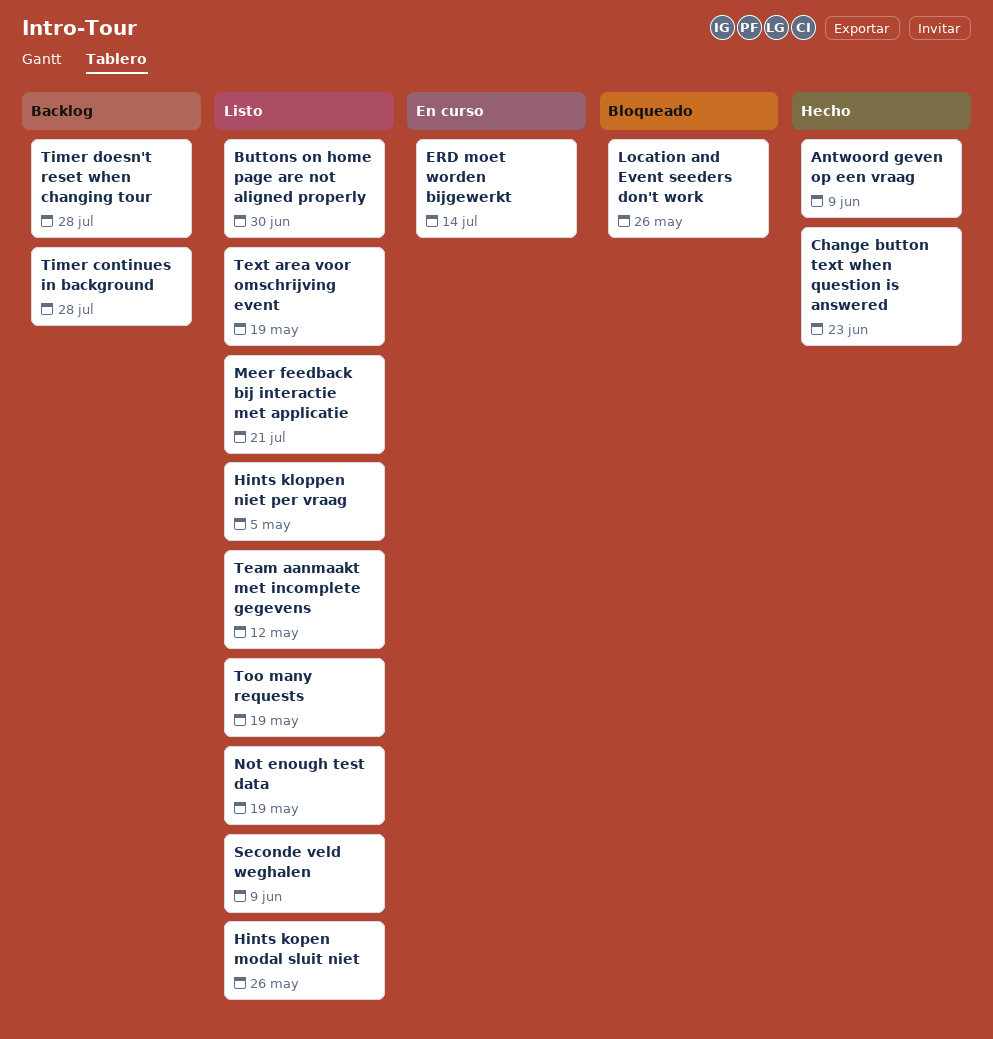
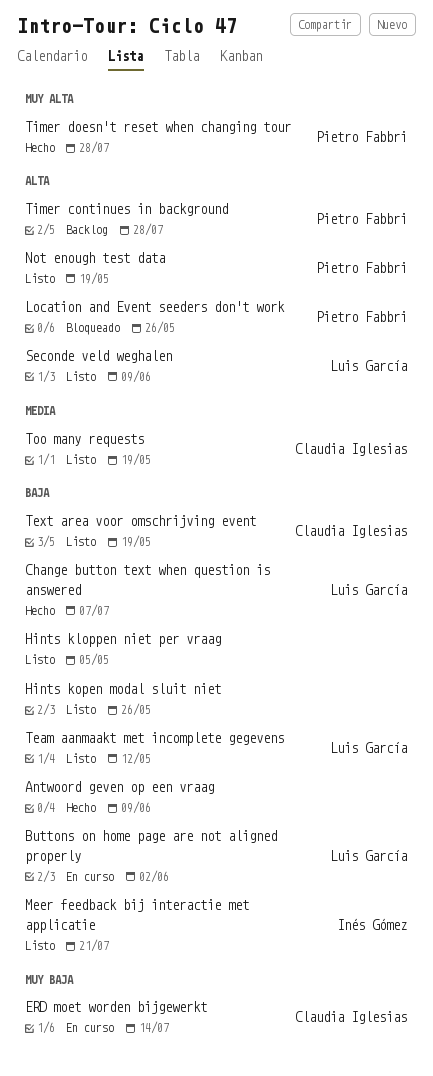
Buttons on home page are not aligned properly, status: Listo -> En curso
Buttons on home page are not aligned properly, due: Jun 30 -> Jun 2
Change button text when question is answered, due: Jun 23 -> Jul 7
Timer doesn't reset when changing tour, status: Backlog -> Hecho

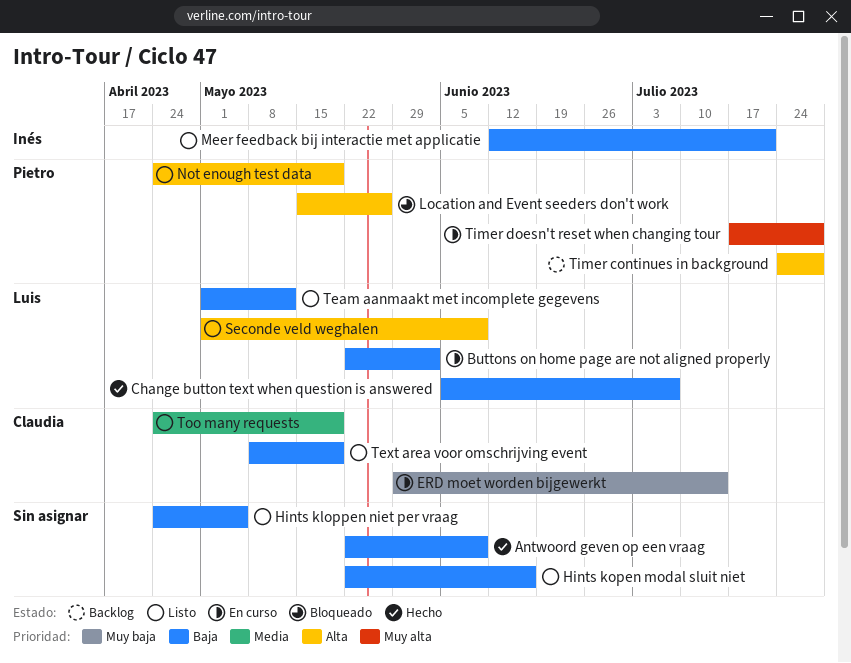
Hints kopen modal sluit niet, due: May 26 -> Jun 16
Timer doesn't reset when changing tour, status: Hecho -> En curso

